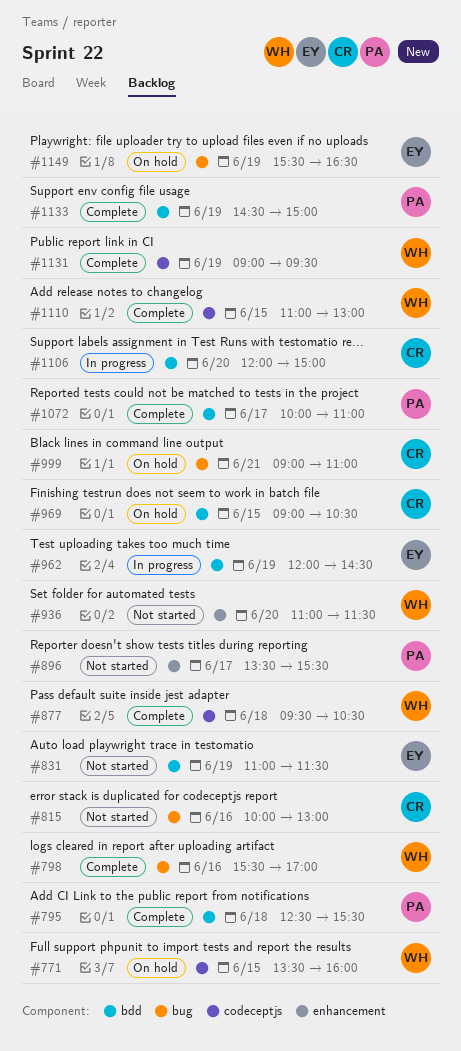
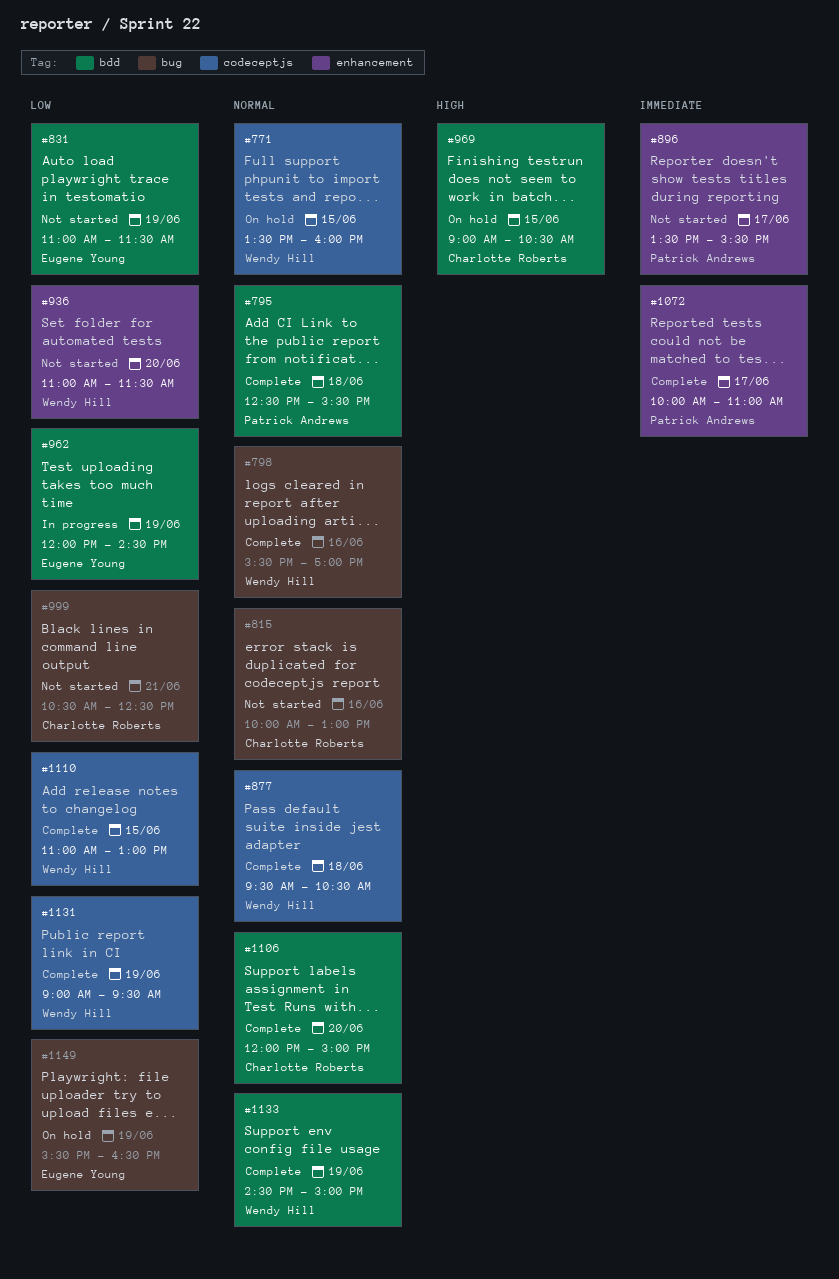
#999, status: On hold -> Not started
#999, begins: 09:00 -> 10:30
#999, ends: 11:00 -> 12:30
#1072, label: bdd -> enhancement
#1106, status: In progress -> Complete
#1133, owner: Patrick Andrews -> Wendy Hill

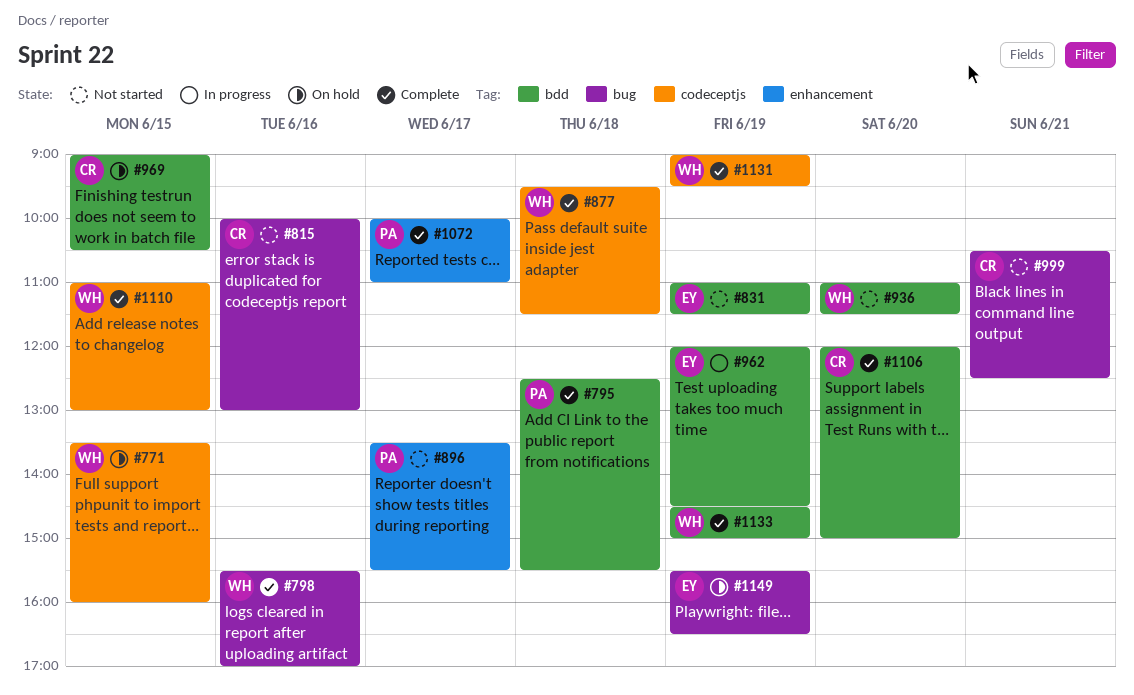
#877, ends: 10:30 -> 11:30
#936, label: enhancement -> bdd

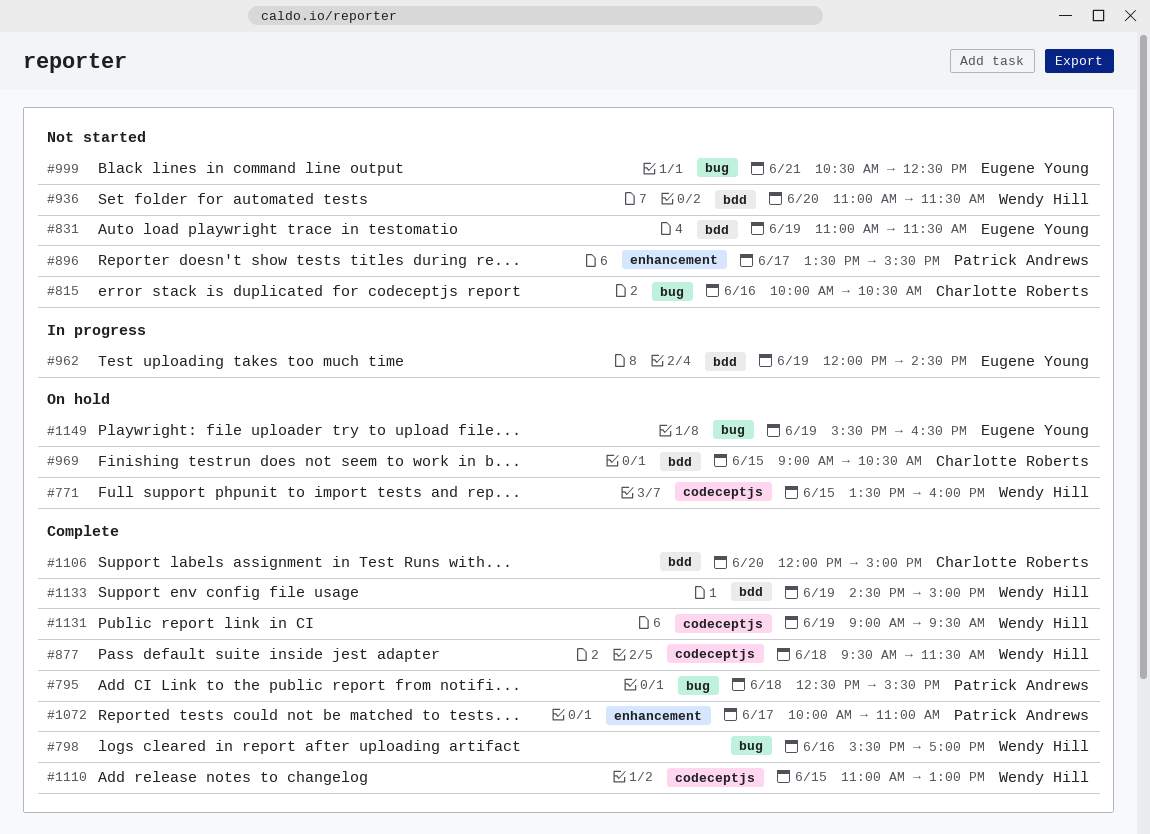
#795, label: bdd -> bug
#815, ends: 13:00 -> 10:30
#999, owner: Charlotte Roberts -> Eugene Young

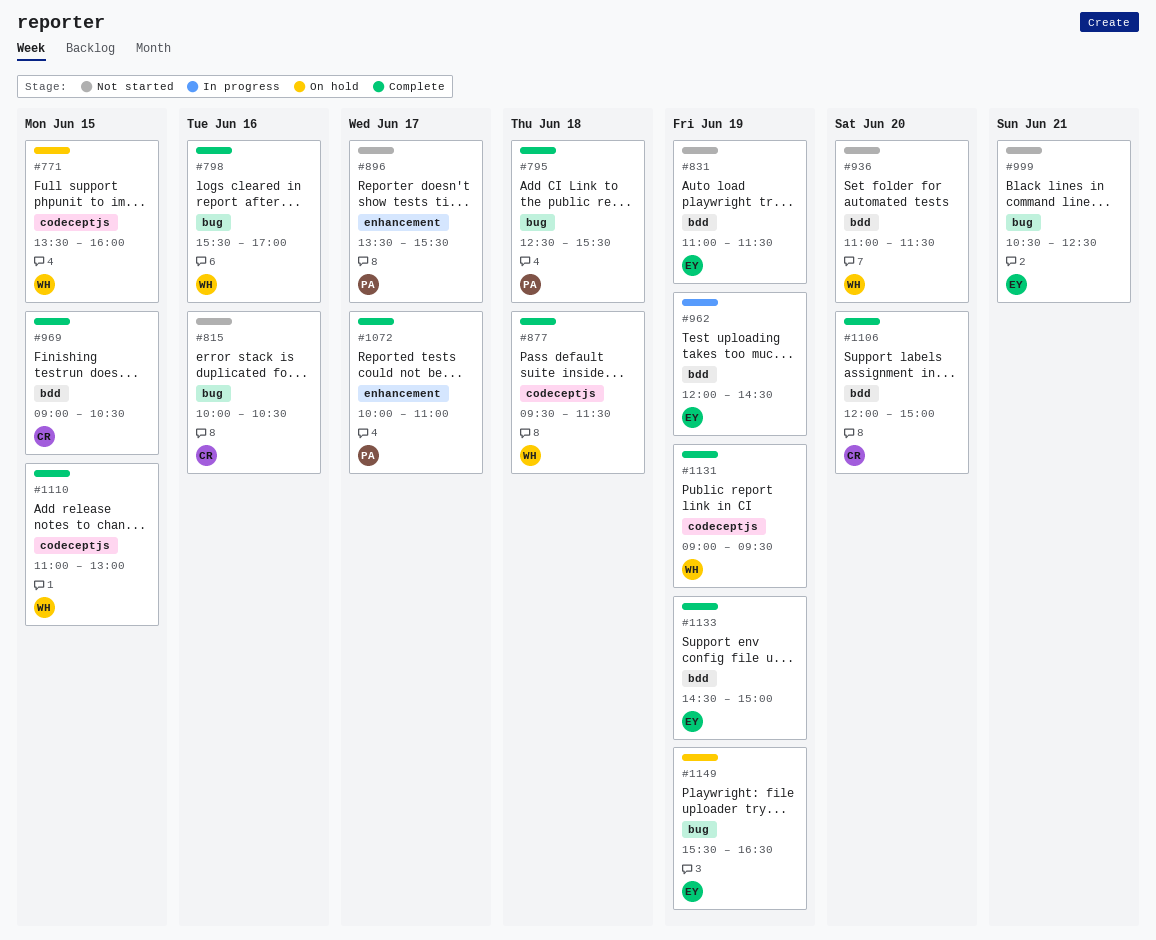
#969, status: On hold -> Complete
#1133, owner: Wendy Hill -> Eugene Young

